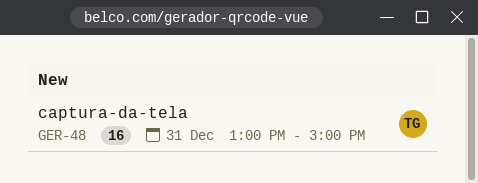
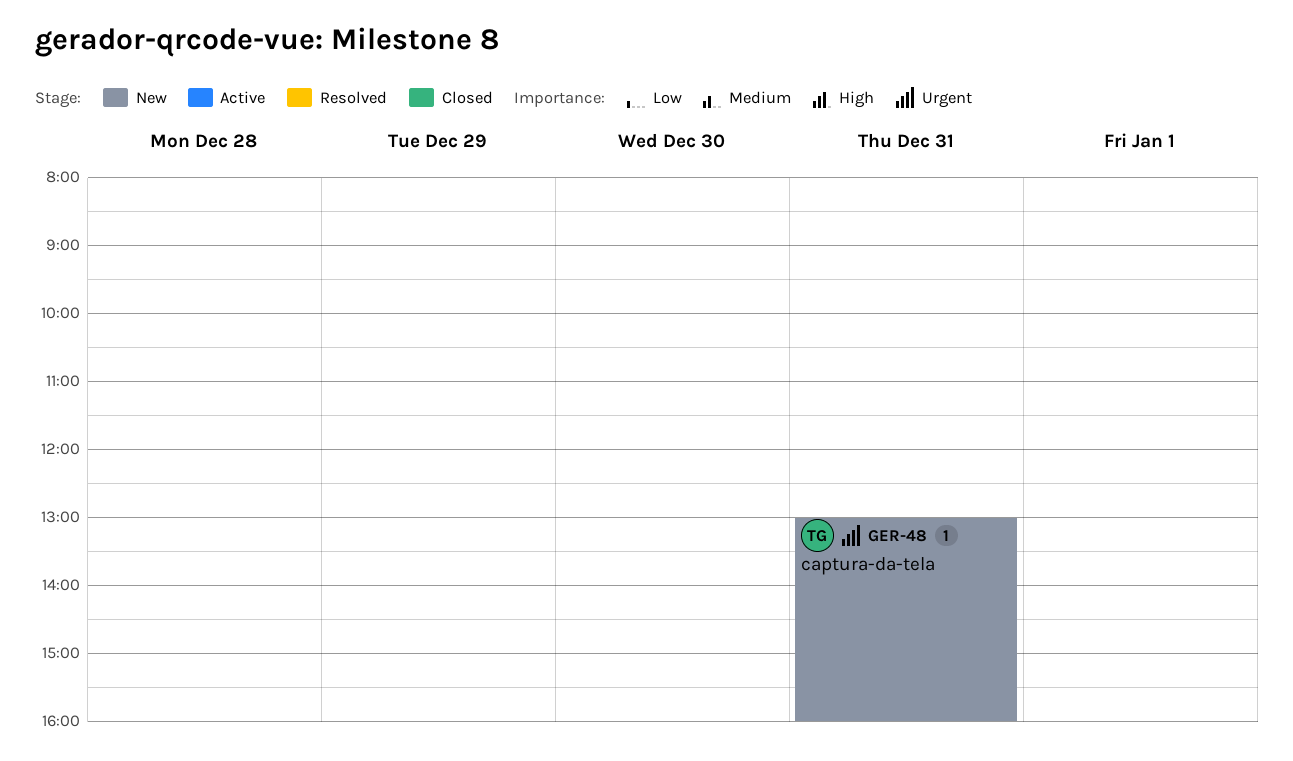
GER-48, estimate: 16 -> 1
GER-48, ends: 15:00 -> 16:00

